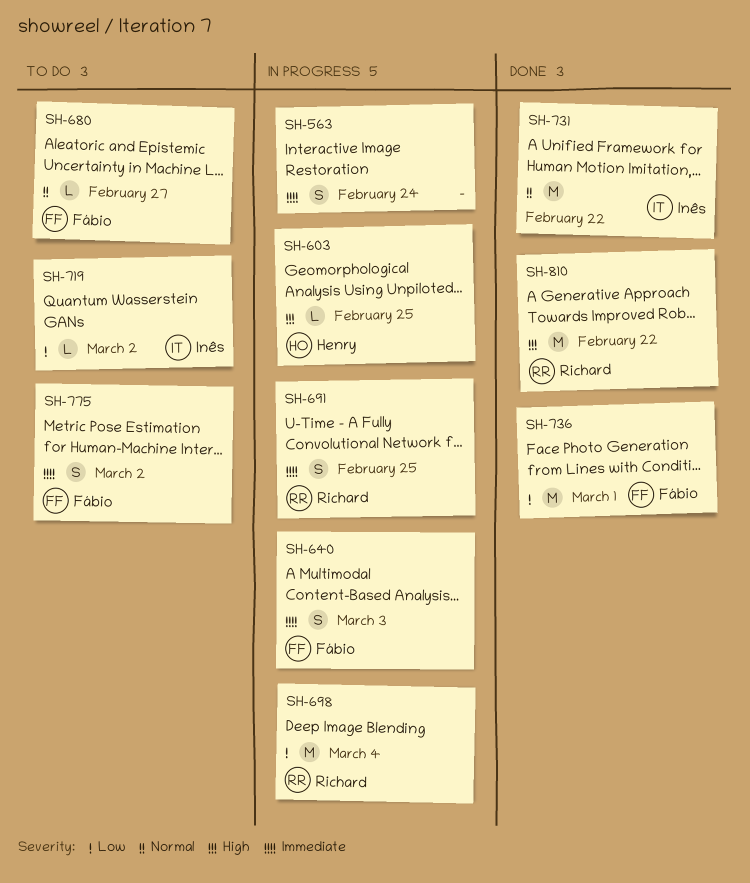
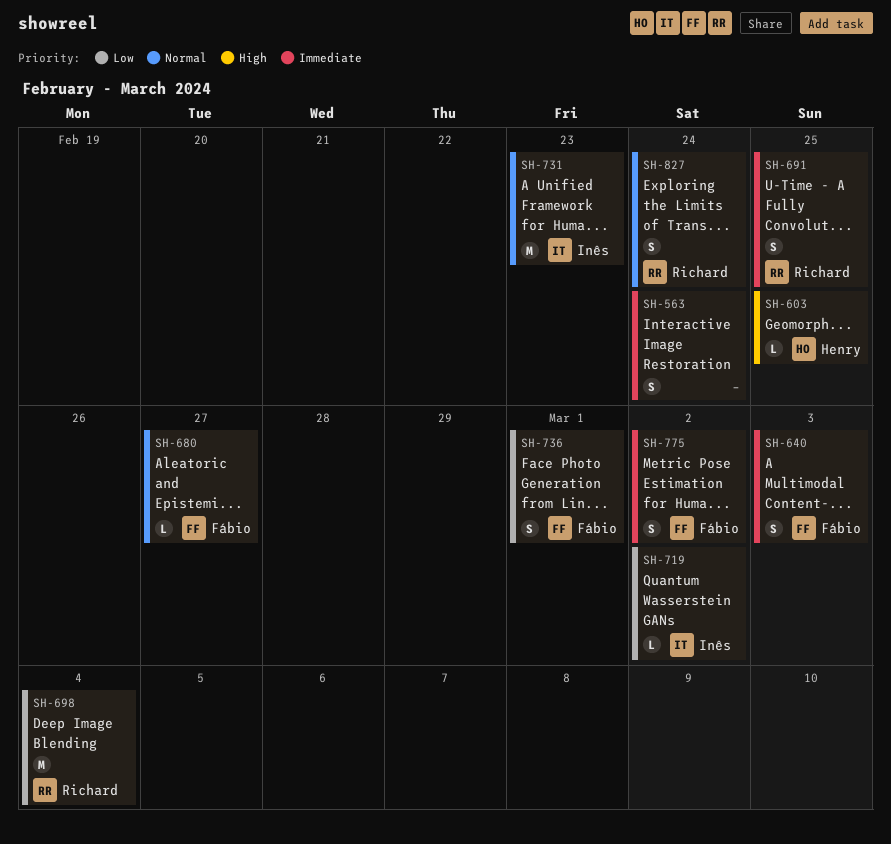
SH-731, due: Feb 22 -> Feb 23
SH-736, estimate: M -> S
SH-810: present -> none
SH-827: none -> present

